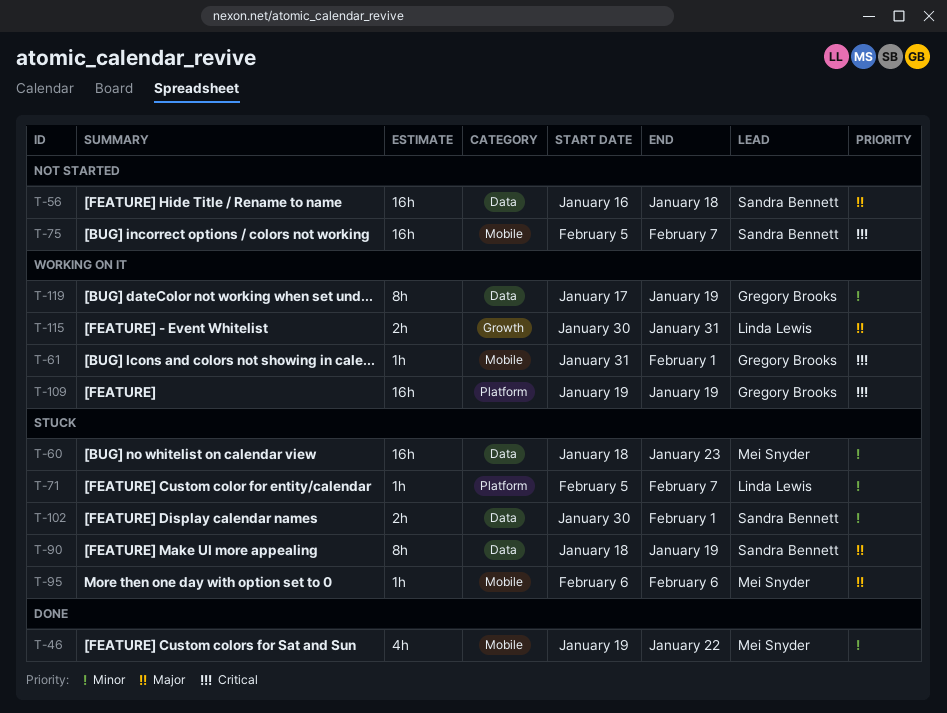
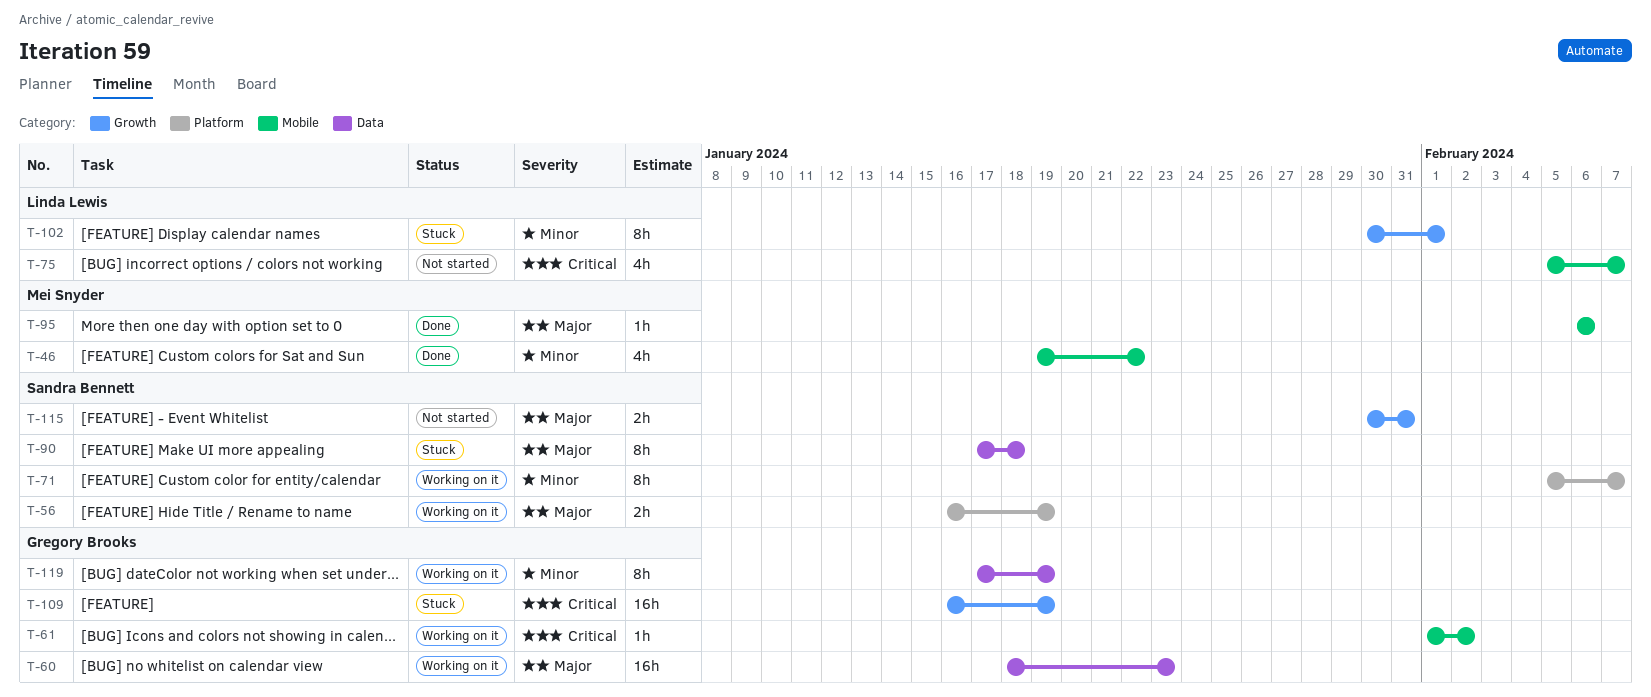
T-56, status: Not started -> Working on it
T-56, label: Data -> Platform
T-56, estimate: 16h -> 2h
T-56, due: Jan 18 -> Jan 19
T-60, status: Stuck -> Working on it
T-60, owner: Mei Snyder -> Gregory Brooks
T-60, priority: Minor -> Major
T-61, start: Jan 31 -> Feb 1
T-61, due: Feb 1 -> Feb 2
T-71, status: Stuck -> Working on it
T-71, owner: Linda Lewis -> Sandra Bennett
T-71, estimate: 1h -> 8h
T-75, owner: Sandra Bennett -> Linda Lewis
T-75, estimate: 16h -> 4h
T-90, start: Jan 18 -> Jan 17
T-90, due: Jan 19 -> Jan 18
T-95, status: Stuck -> Done
T-102, owner: Sandra Bennett -> Linda Lewis
T-102, label: Data -> Growth
T-102, estimate: 2h -> 8h
T-109, status: Working on it -> Stuck
T-109, label: Platform -> Growth
T-109, start: Jan 19 -> Jan 16
T-115, status: Working on it -> Not started
T-115, owner: Linda Lewis -> Sandra Bennett

